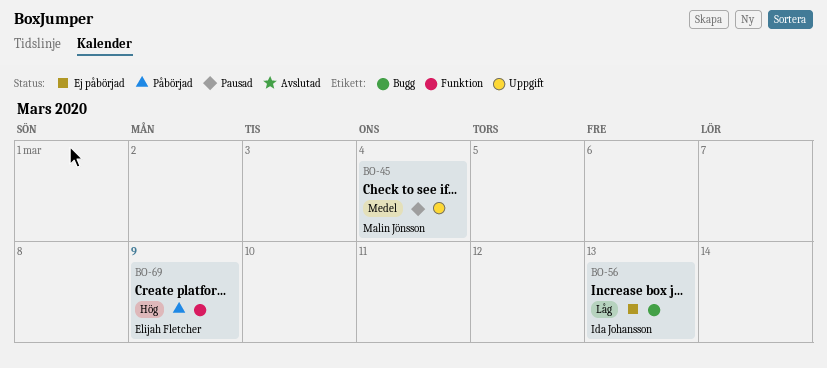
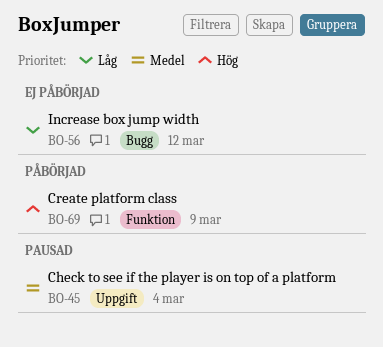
BO-56, due: Mar 13 -> Mar 12

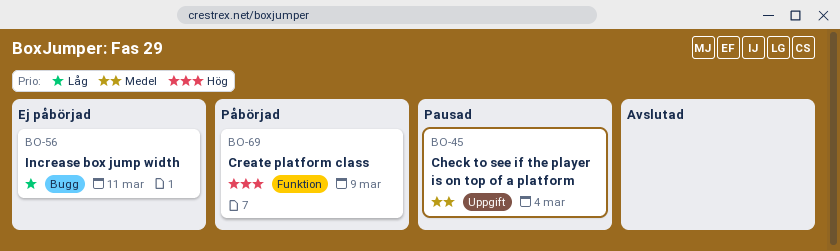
BO-56, due: Mar 12 -> Mar 11

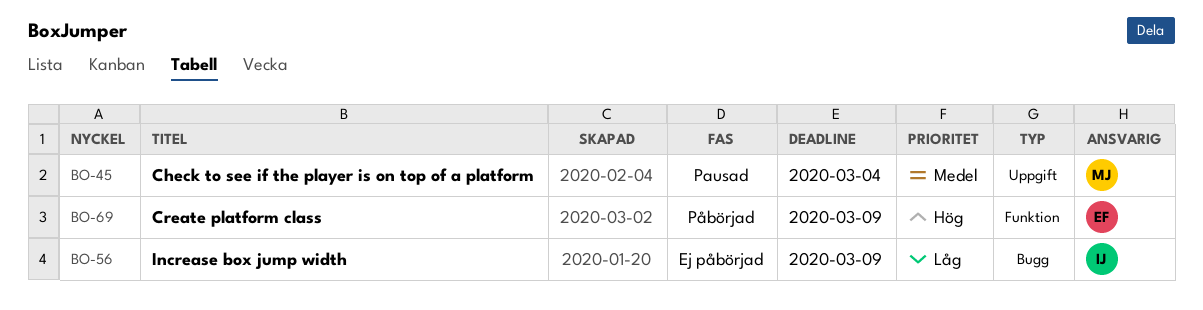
BO-56, due: Mar 11 -> Mar 9

